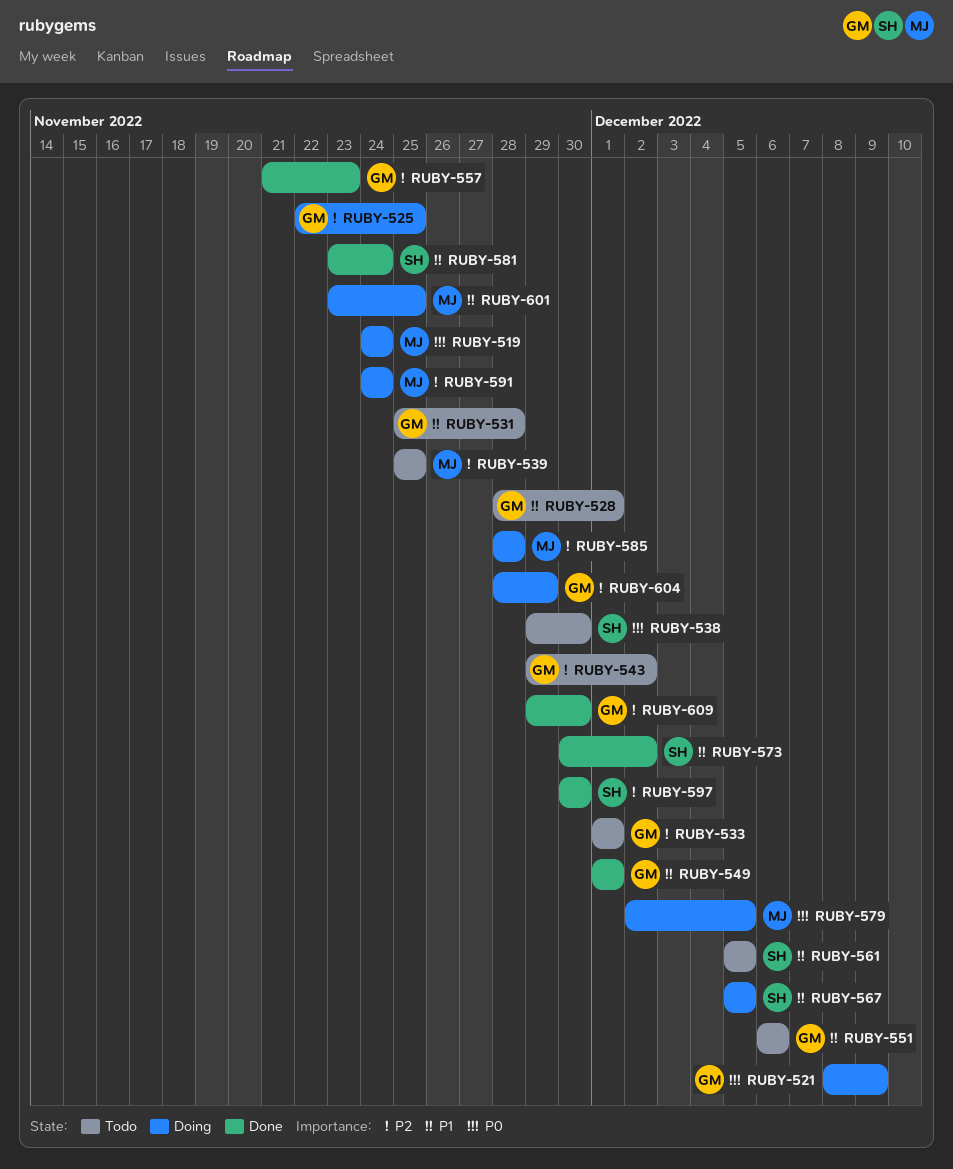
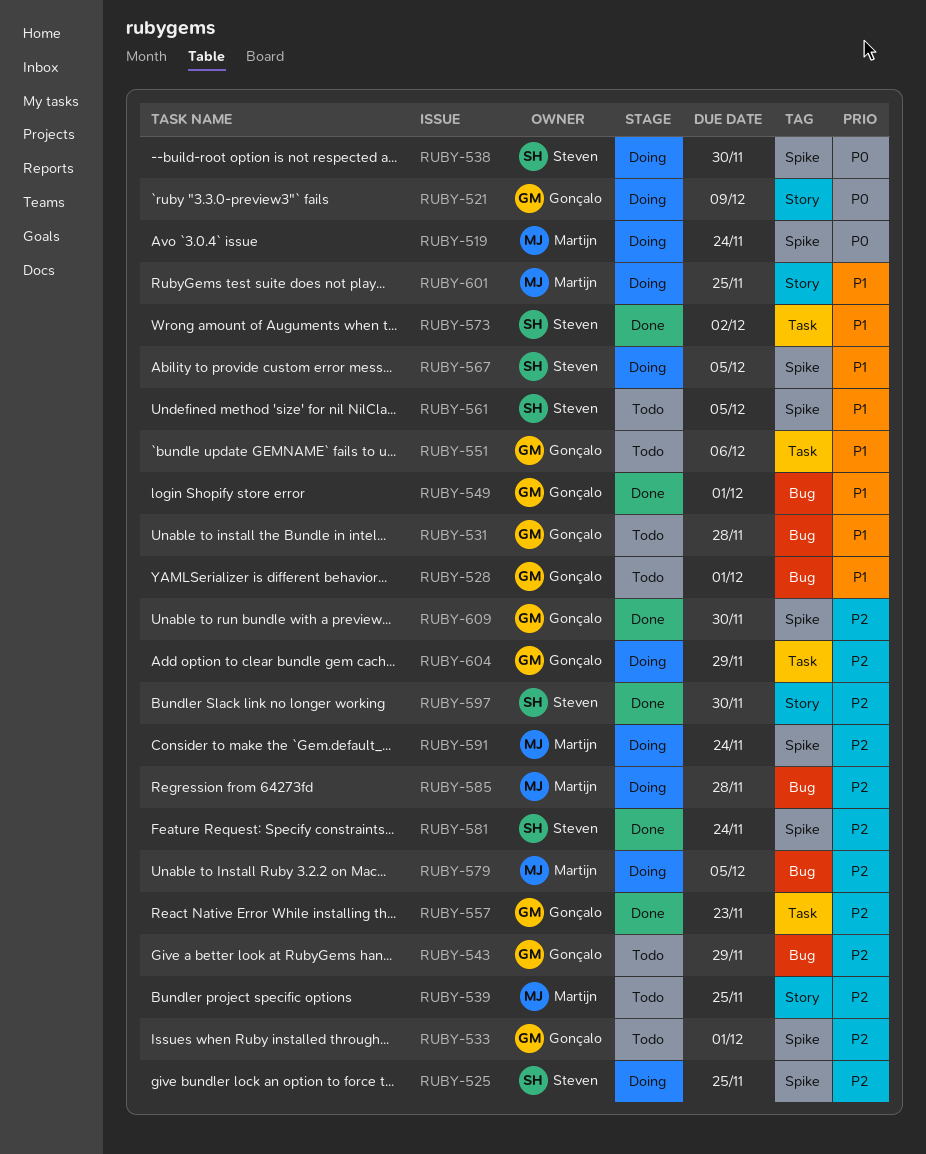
RUBY-525, owner: Gonçalo -> Steven
RUBY-538, status: Todo -> Doing
RUBY-543, due: Dec 2 -> Nov 29
RUBY-579, priority: P0 -> P2
RUBY-581, priority: P1 -> P2

